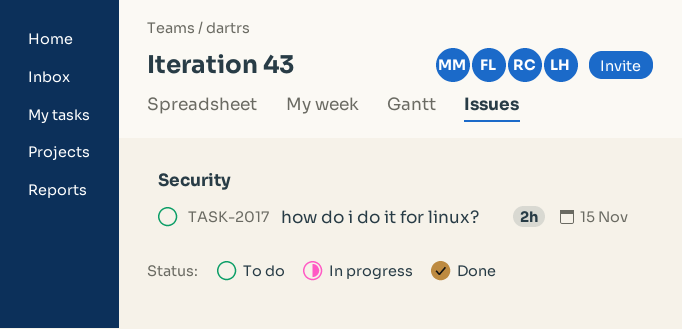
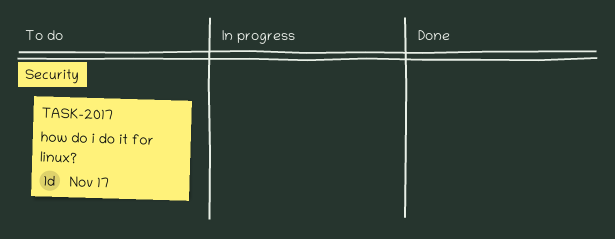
TASK-2017, estimate: 2h -> 1d
TASK-2017, due: Nov 15 -> Nov 17

